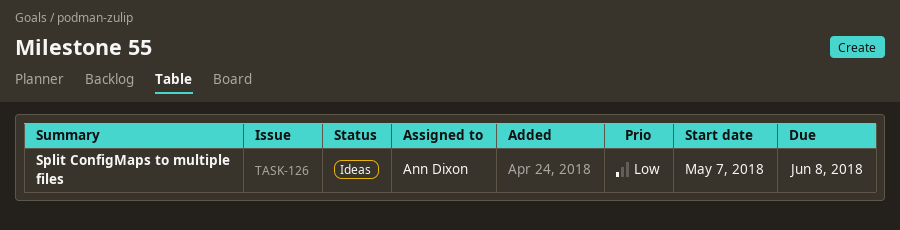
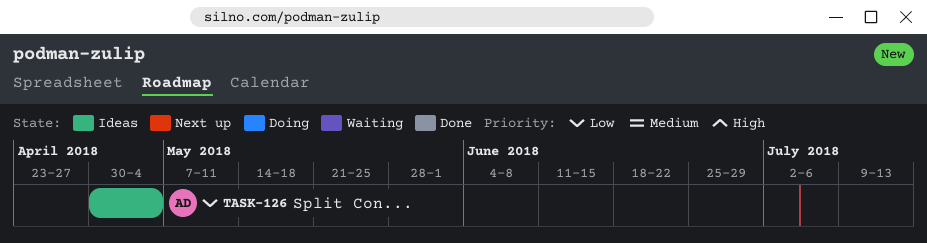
TASK-126, start: May 7 -> Apr 30
TASK-126, due: Jun 8 -> May 4

